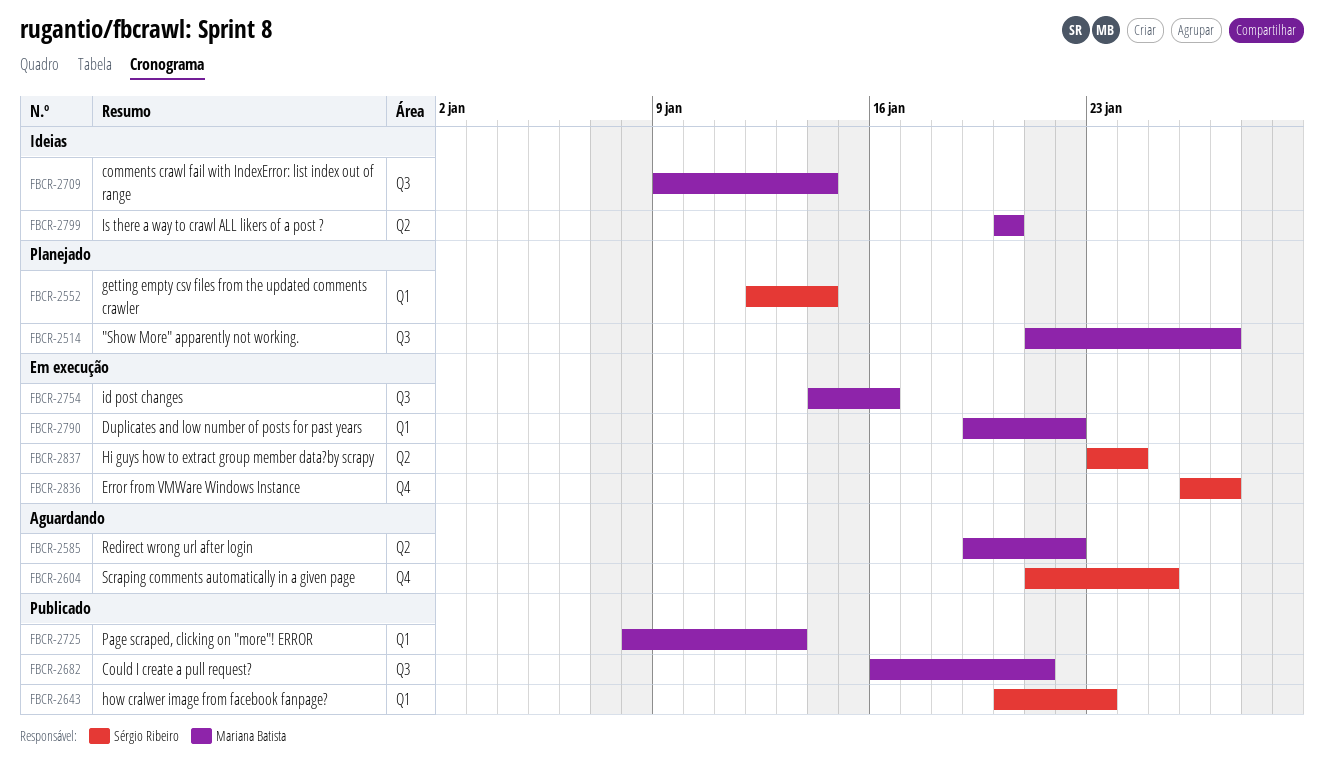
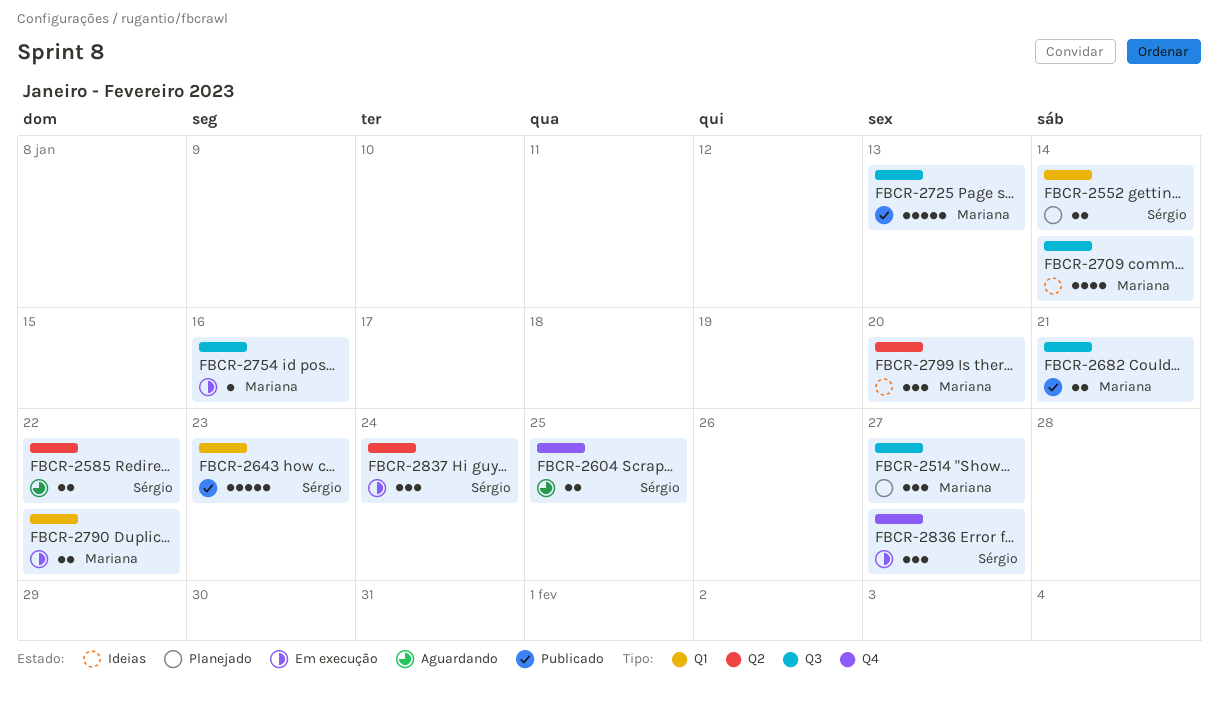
FBCR-2585, owner: Mariana Batista -> Sérgio Ribeiro
FBCR-2725, label: Q1 -> Q3

